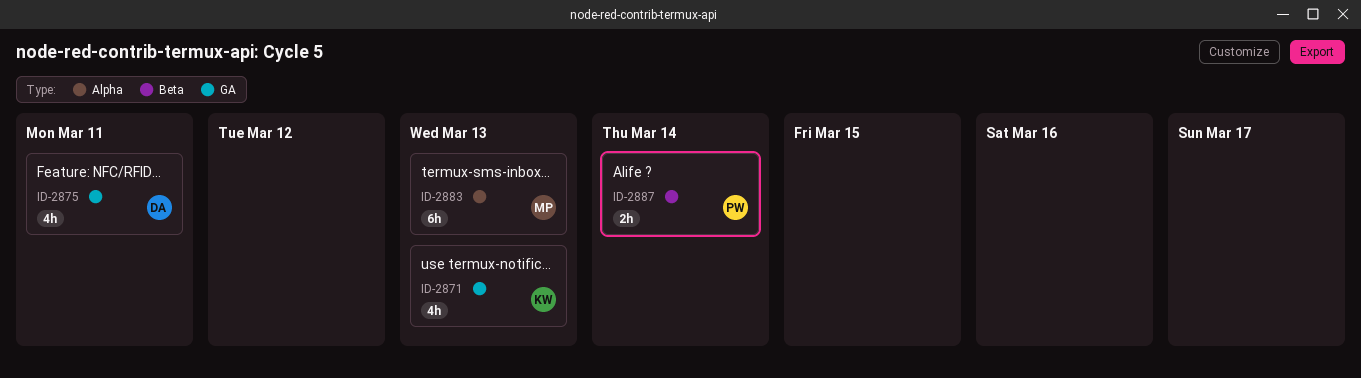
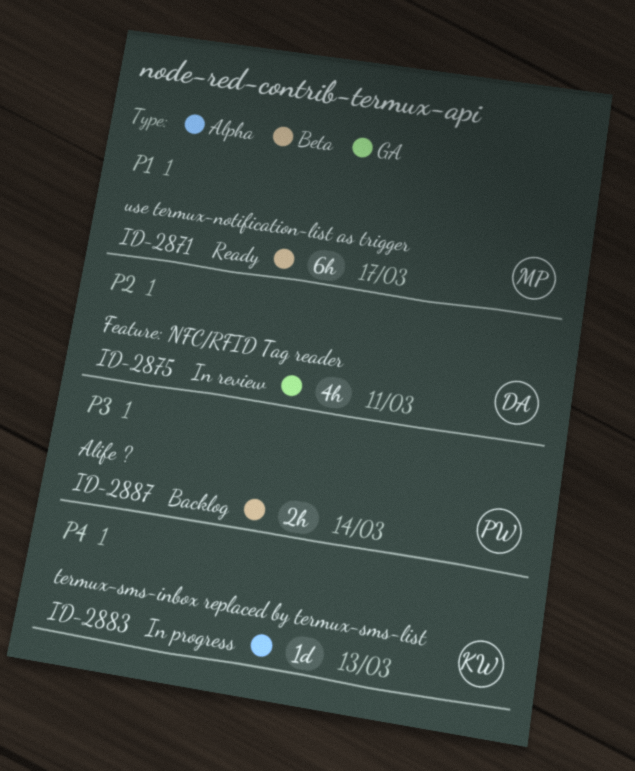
ID-2871, owner: KW -> MP
ID-2871, label: GA -> Beta
ID-2871, estimate: 4h -> 6h
ID-2871, due: Mar 13 -> Mar 17
ID-2883, owner: MP -> KW
ID-2883, estimate: 6h -> 1d

